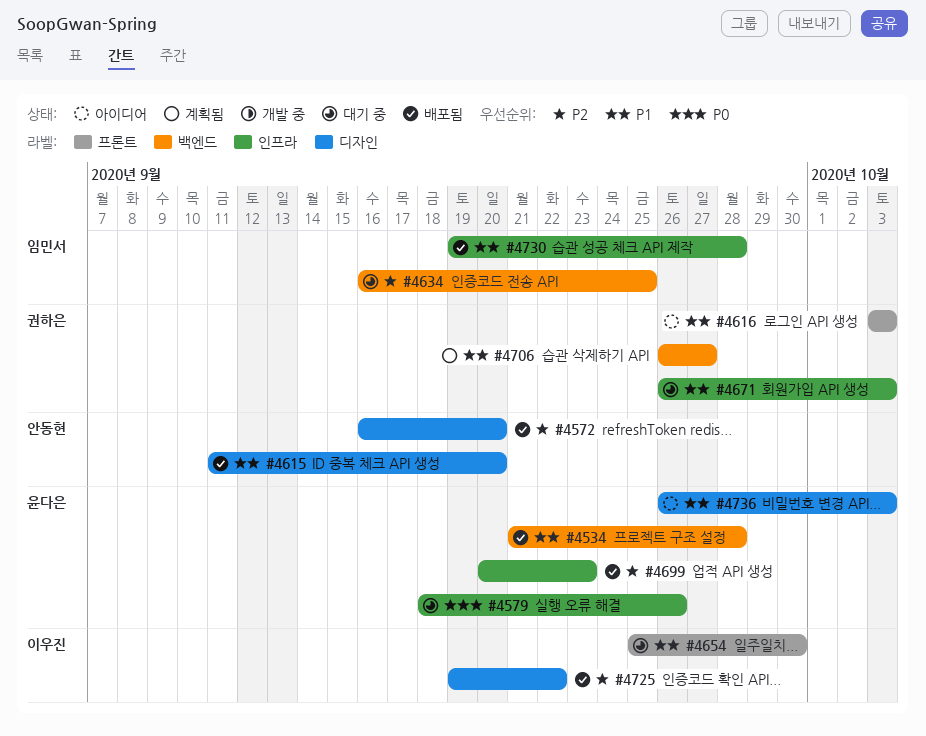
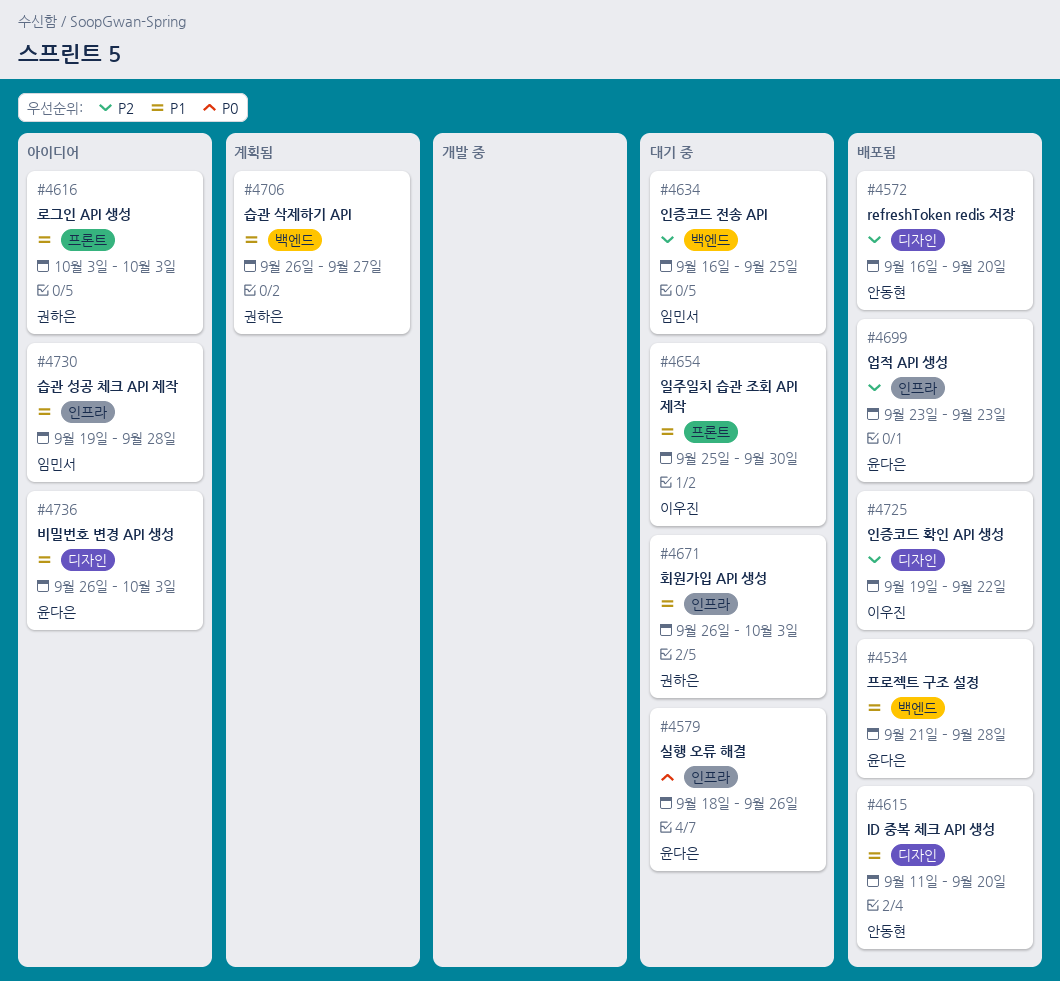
#4699, start: Sep 20 -> Sep 23
#4730, status: 배포됨 -> 아이디어

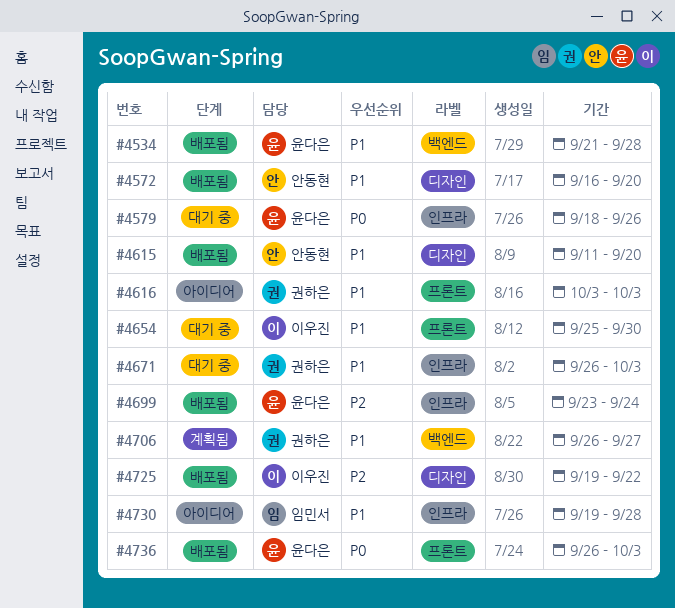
#4572, priority: P2 -> P1
#4634: present -> none
#4699, due: Sep 23 -> Sep 24
#4736, status: 아이디어 -> 배포됨
#4736, priority: P1 -> P0
#4736, label: 디자인 -> 프론트

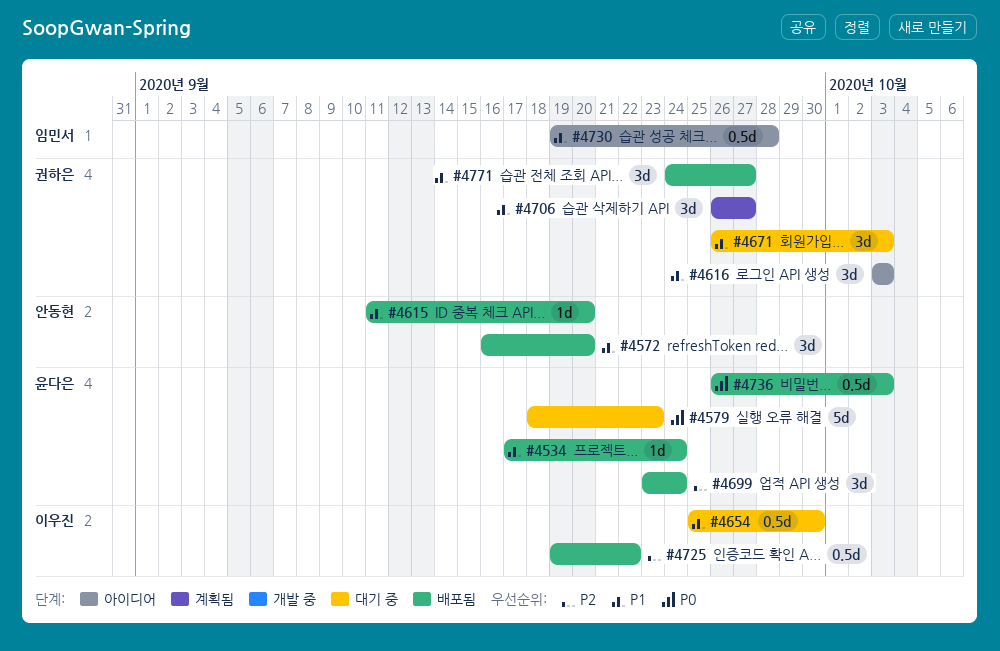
#4534, start: Sep 21 -> Sep 17
#4534, due: Sep 28 -> Sep 24
#4579, due: Sep 26 -> Sep 23
#4771: none -> present

